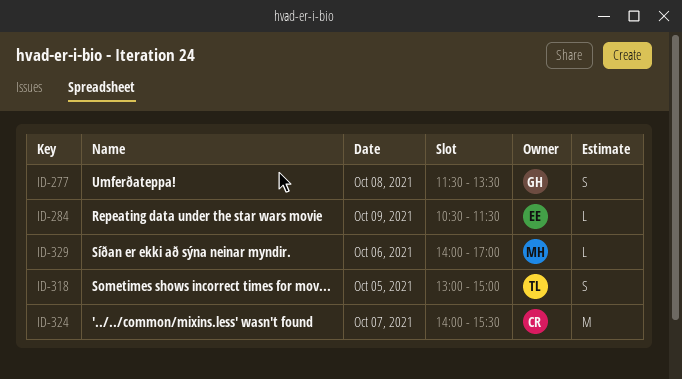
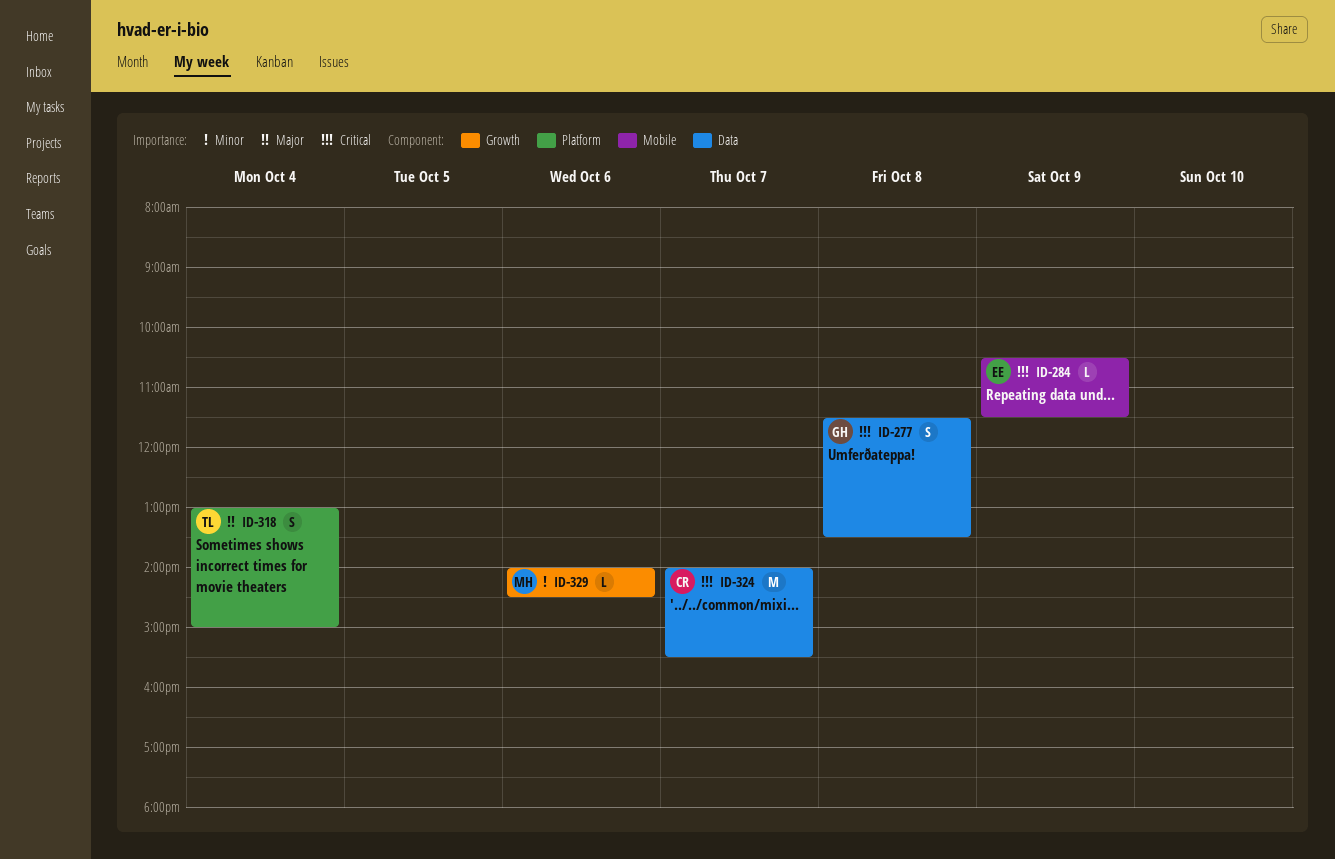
ID-318, day: Oct 5 -> Oct 4
ID-329, ends: 17:00 -> 14:30

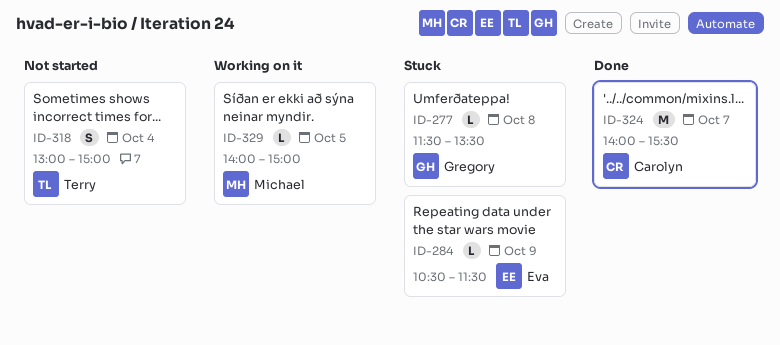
ID-277, estimate: S -> L
ID-329, day: Oct 6 -> Oct 5
ID-329, ends: 14:30 -> 15:00

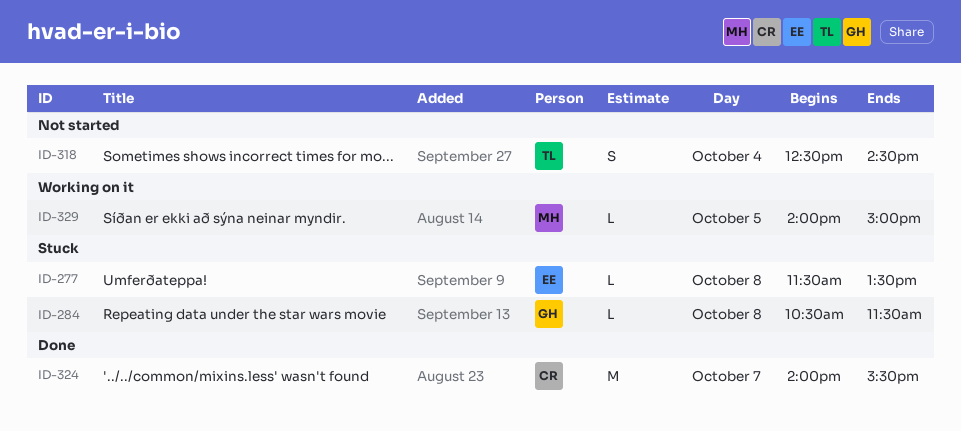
ID-277, owner: Gregory -> Eva
ID-284, owner: Eva -> Gregory
ID-284, day: Oct 9 -> Oct 8
ID-318, begins: 13:00 -> 12:30
ID-318, ends: 15:00 -> 14:30

